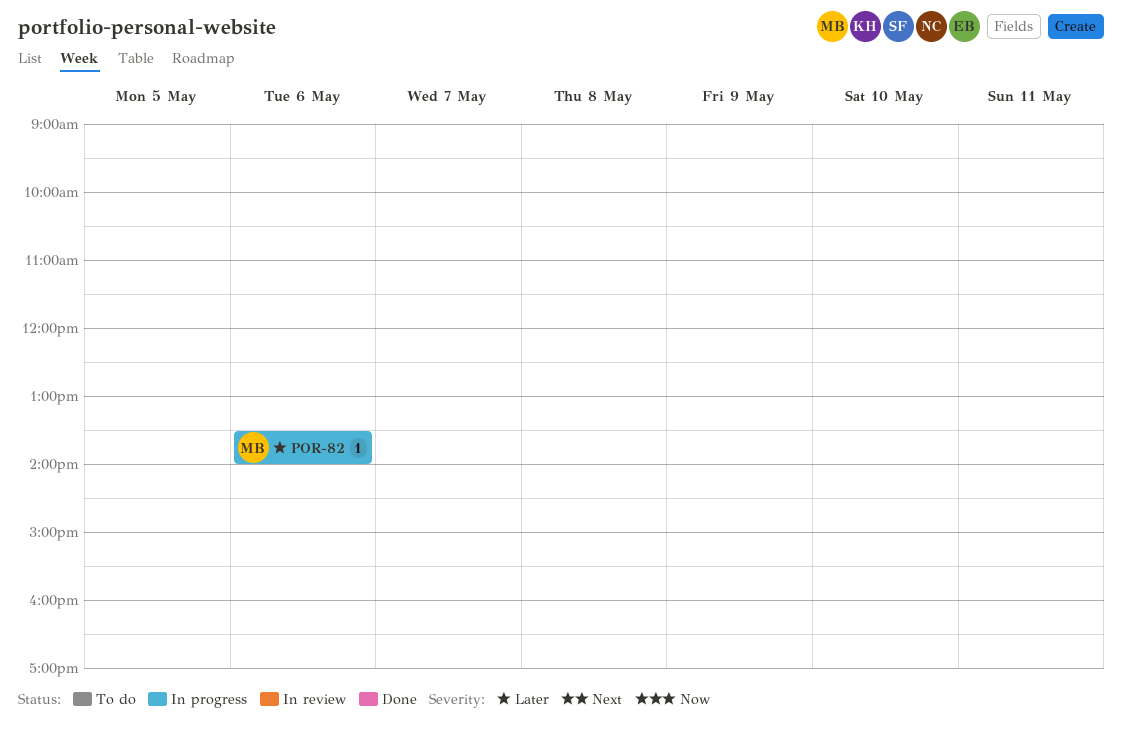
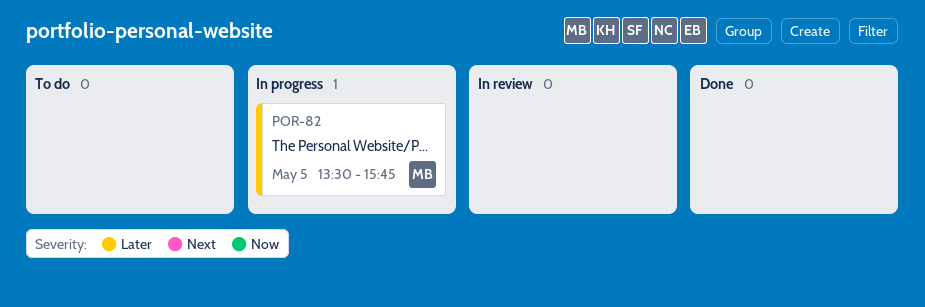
POR-82, day: May 6 -> May 5
POR-82, ends: 14:00 -> 15:45

